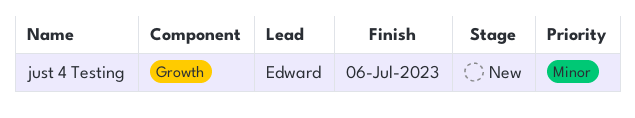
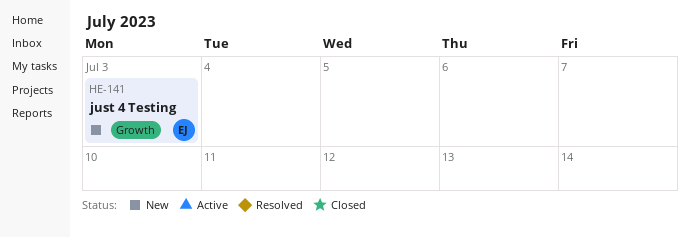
just 4 Testing, due: Jul 6 -> Jul 3

